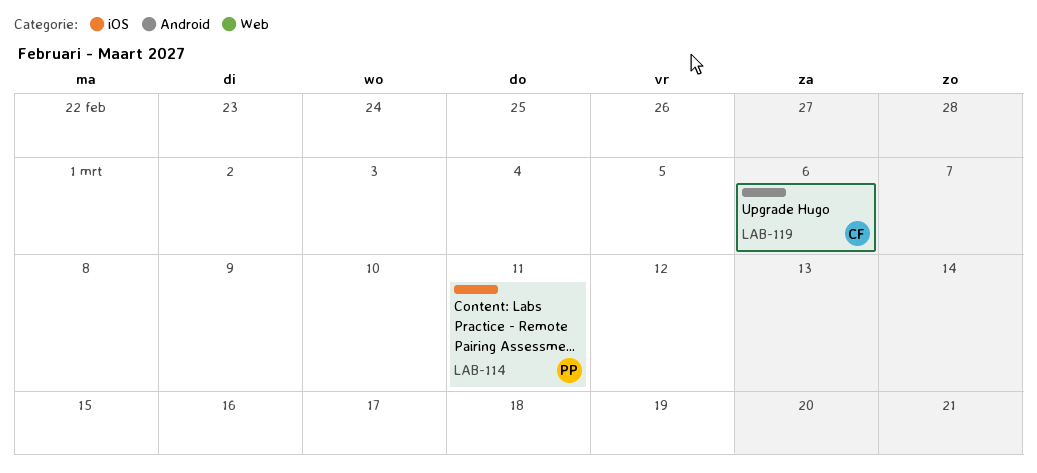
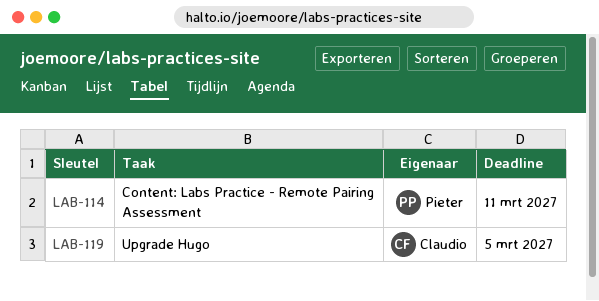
LAB-119, due: Mar 6 -> Mar 5

